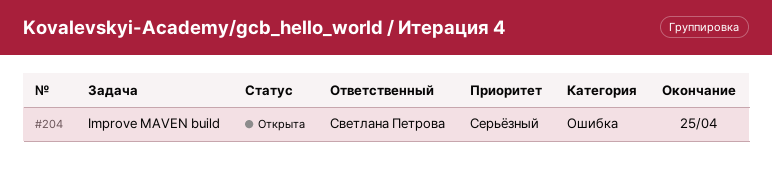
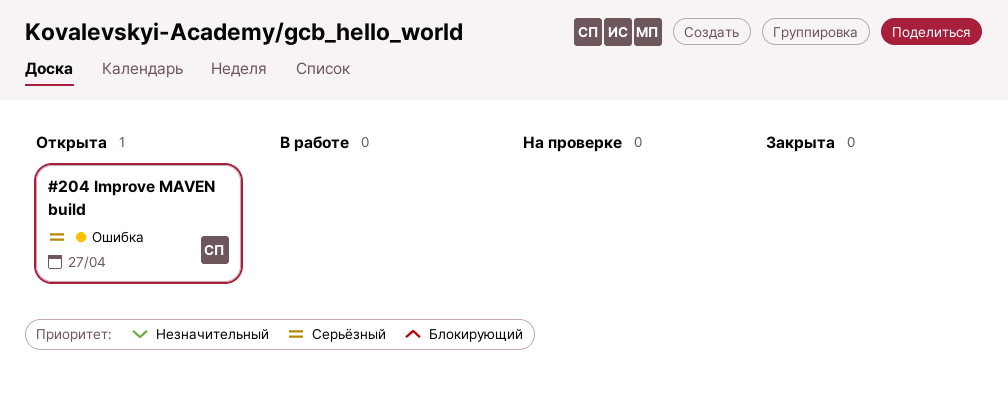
#204, due: Apr 25 -> Apr 27

